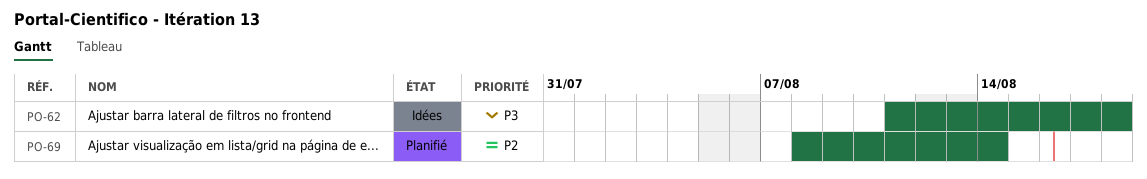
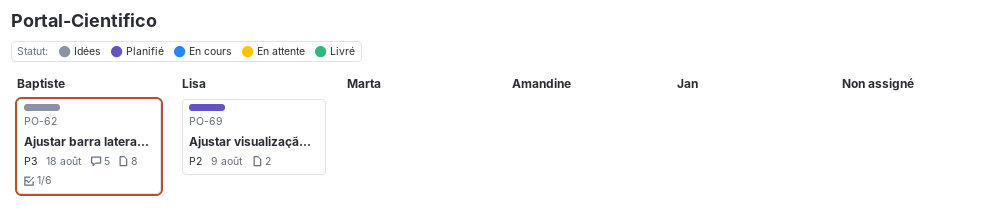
PO-69, due: Aug 14 -> Aug 9

